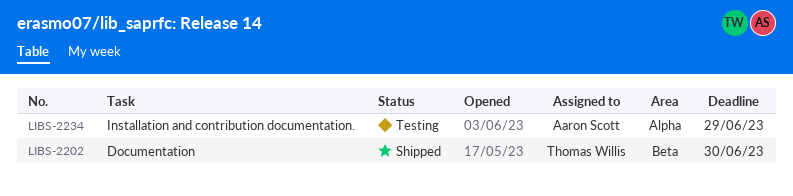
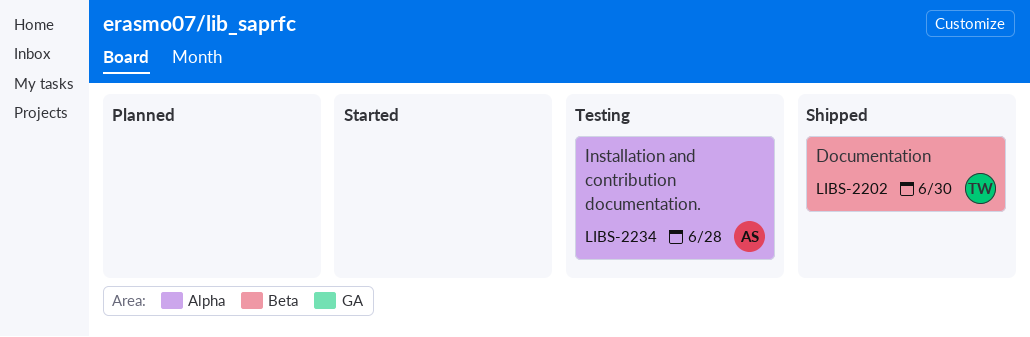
LIBS-2234, due: Jun 29 -> Jun 28

